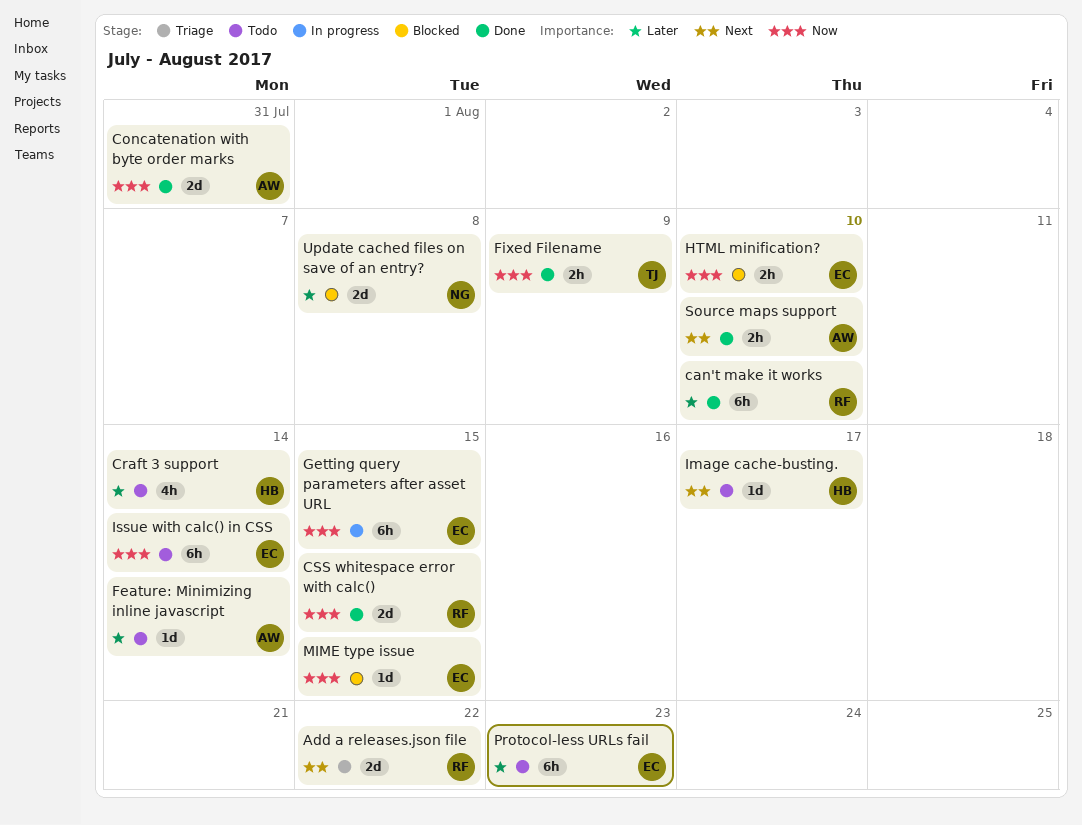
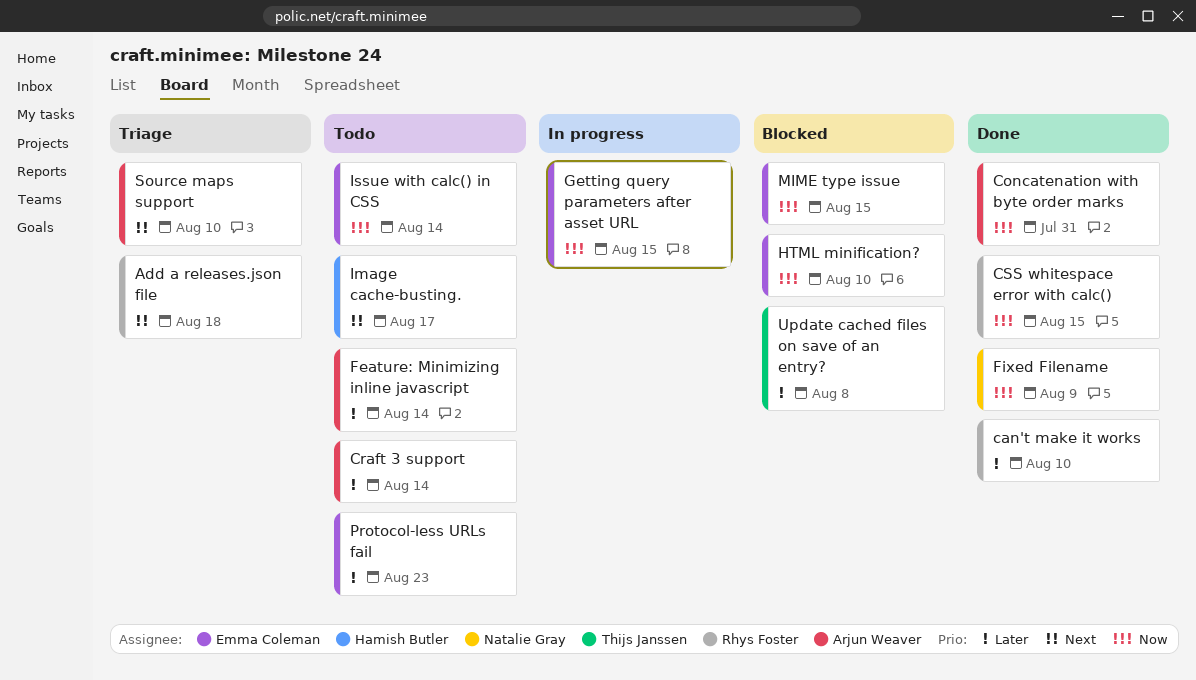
Add a releases.json file, due: Aug 22 -> Aug 18
Craft 3 support, owner: Hamish Butler -> Arjun Weaver
Fixed Filename, owner: Thijs Janssen -> Natalie Gray
Source maps support, status: Done -> Triage
Update cached files on save of an entry?, owner: Natalie Gray -> Thijs Janssen

